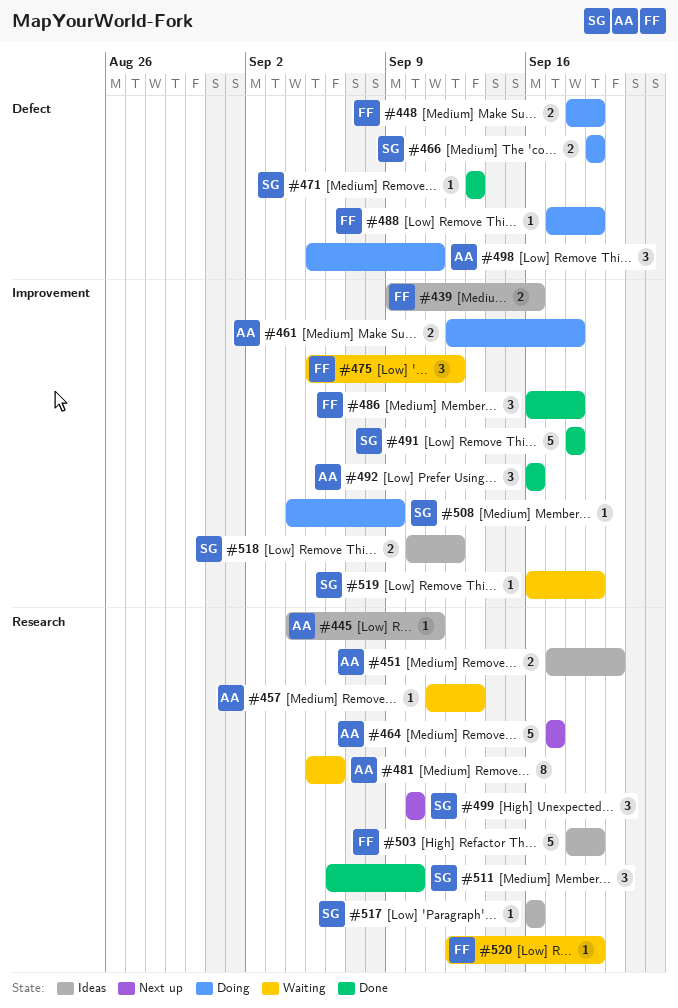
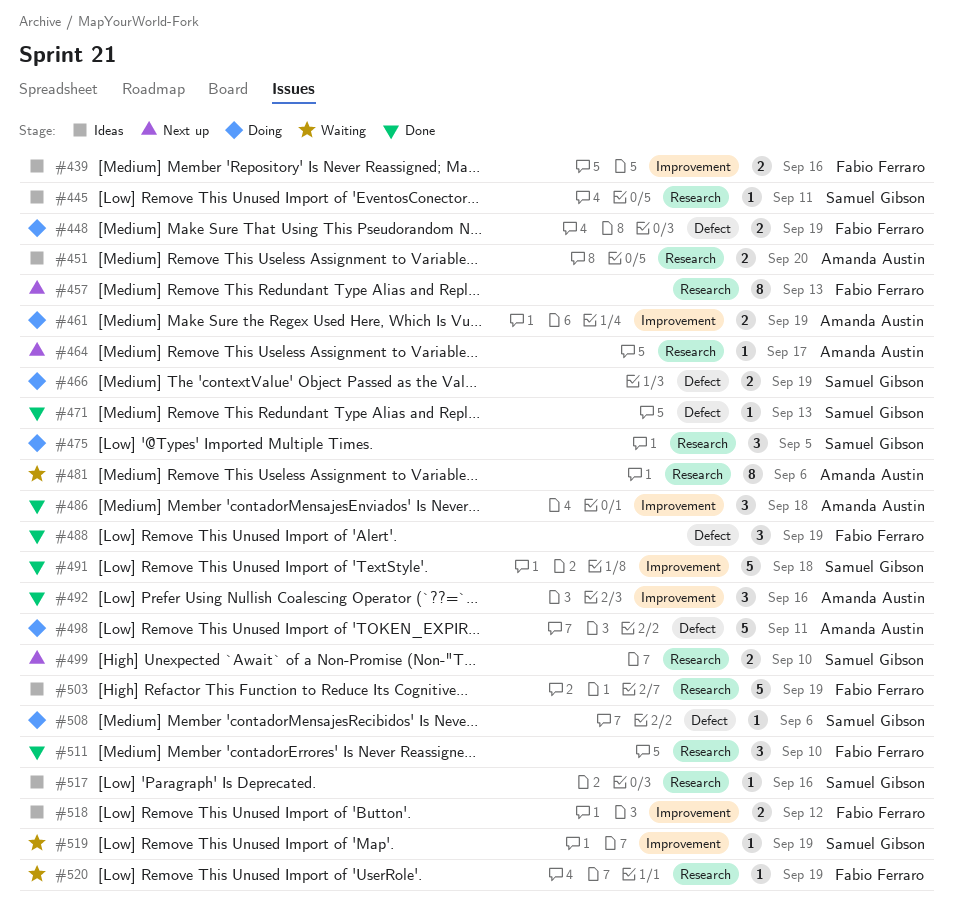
#445, owner: Amanda Austin -> Samuel Gibson
#457, status: Waiting -> Next up
#457, owner: Amanda Austin -> Fabio Ferraro
#457, estimate: 1 -> 8
#461, due: Sep 18 -> Sep 19
#464, estimate: 5 -> 1
#475, status: Waiting -> Doing
#475, owner: Fabio Ferraro -> Samuel Gibson
#475, label: Improvement -> Research
#475, due: Sep 12 -> Sep 5
#486, owner: Fabio Ferraro -> Amanda Austin
#488, status: Doing -> Done
#488, estimate: 1 -> 3
#498, estimate: 3 -> 5
#499, estimate: 3 -> 2
#508, label: Improvement -> Defect
#508, due: Sep 9 -> Sep 6
#511, owner: Samuel Gibson -> Fabio Ferraro
#518, owner: Samuel Gibson -> Fabio Ferraro

